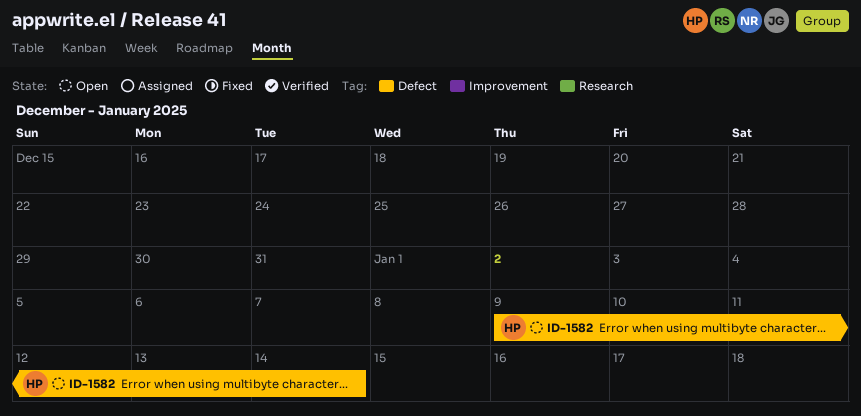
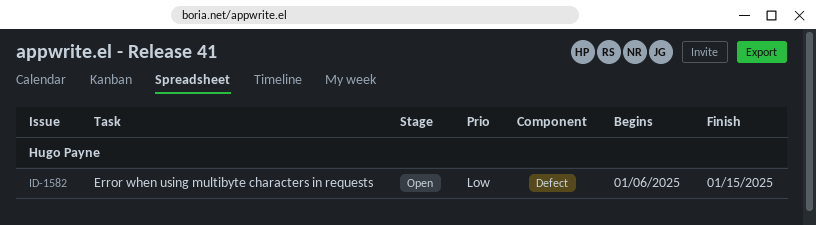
ID-1582, start: Jan 9 -> Jan 6
ID-1582, due: Jan 14 -> Jan 15

